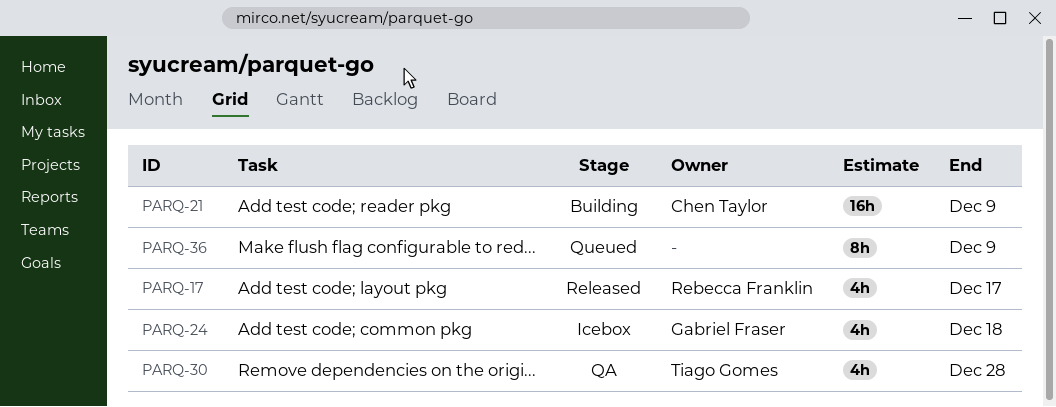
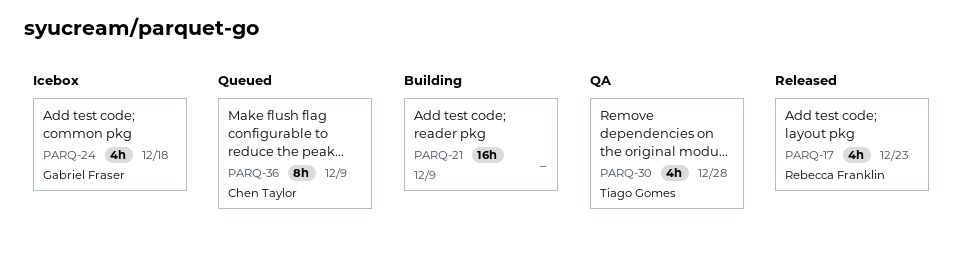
PARQ-17, due: Dec 17 -> Dec 23
PARQ-21, owner: Chen Taylor -> none
PARQ-36, owner: none -> Chen Taylor

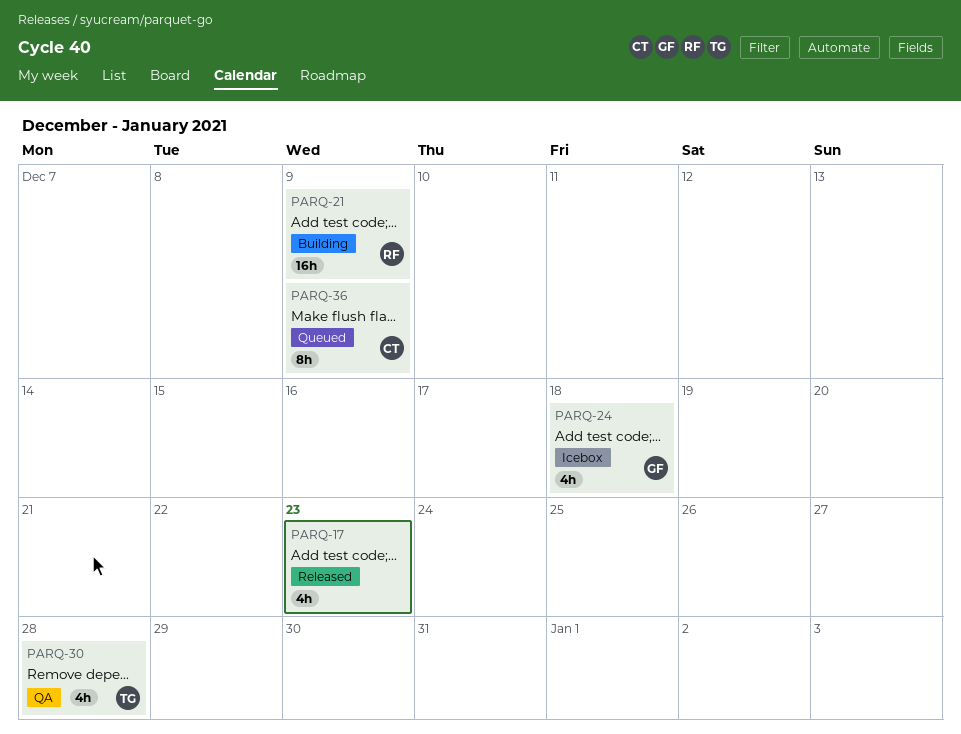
PARQ-17, owner: Rebecca Franklin -> none
PARQ-21, owner: none -> Rebecca Franklin

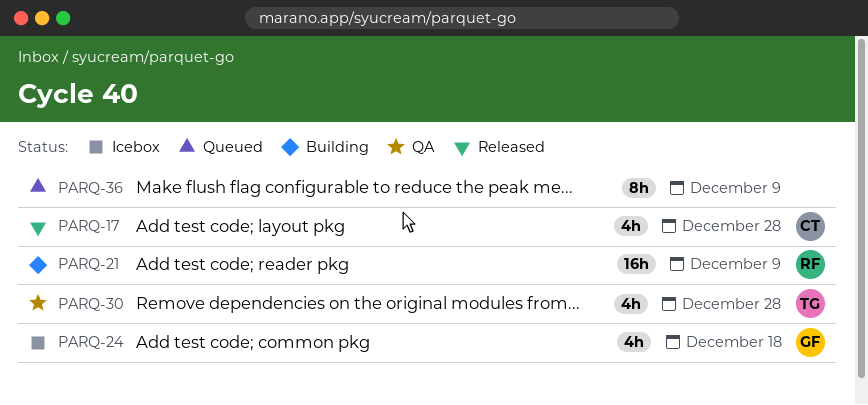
PARQ-17, owner: none -> CT
PARQ-17, due: Dec 23 -> Dec 28
PARQ-36, owner: CT -> none

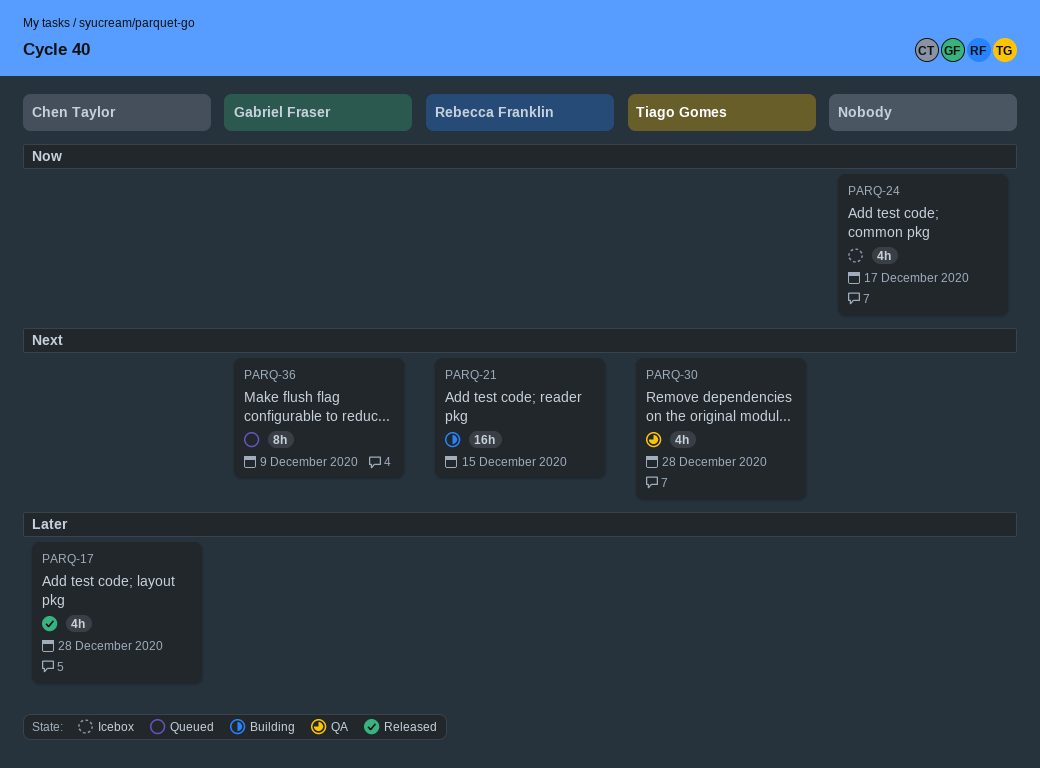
PARQ-21, due: Dec 9 -> Dec 15
PARQ-24, owner: Gabriel Fraser -> none
PARQ-24, due: Dec 18 -> Dec 17
PARQ-36, owner: none -> Gabriel Fraser

